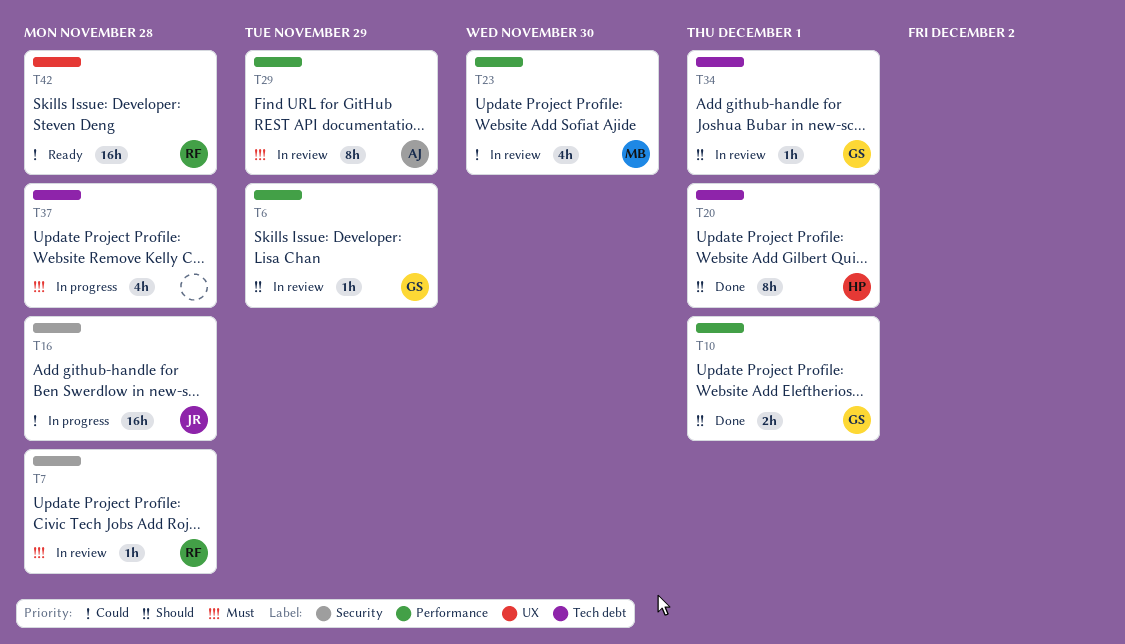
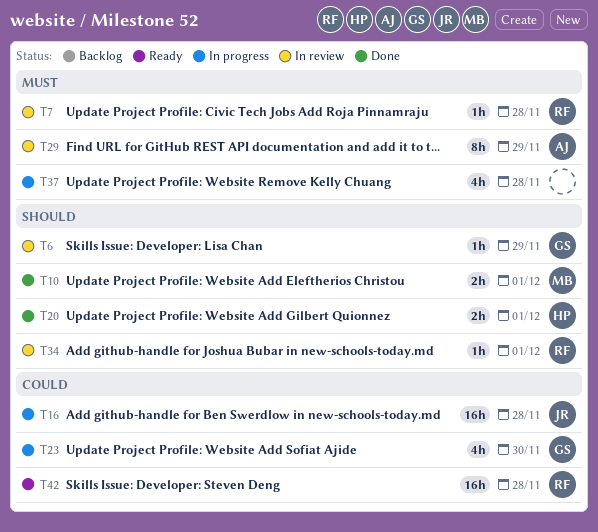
T10, owner: GS -> MB
T20, estimate: 8h -> 2h
T23, status: In review -> In progress
T23, owner: MB -> GS
T34, owner: GS -> RF

